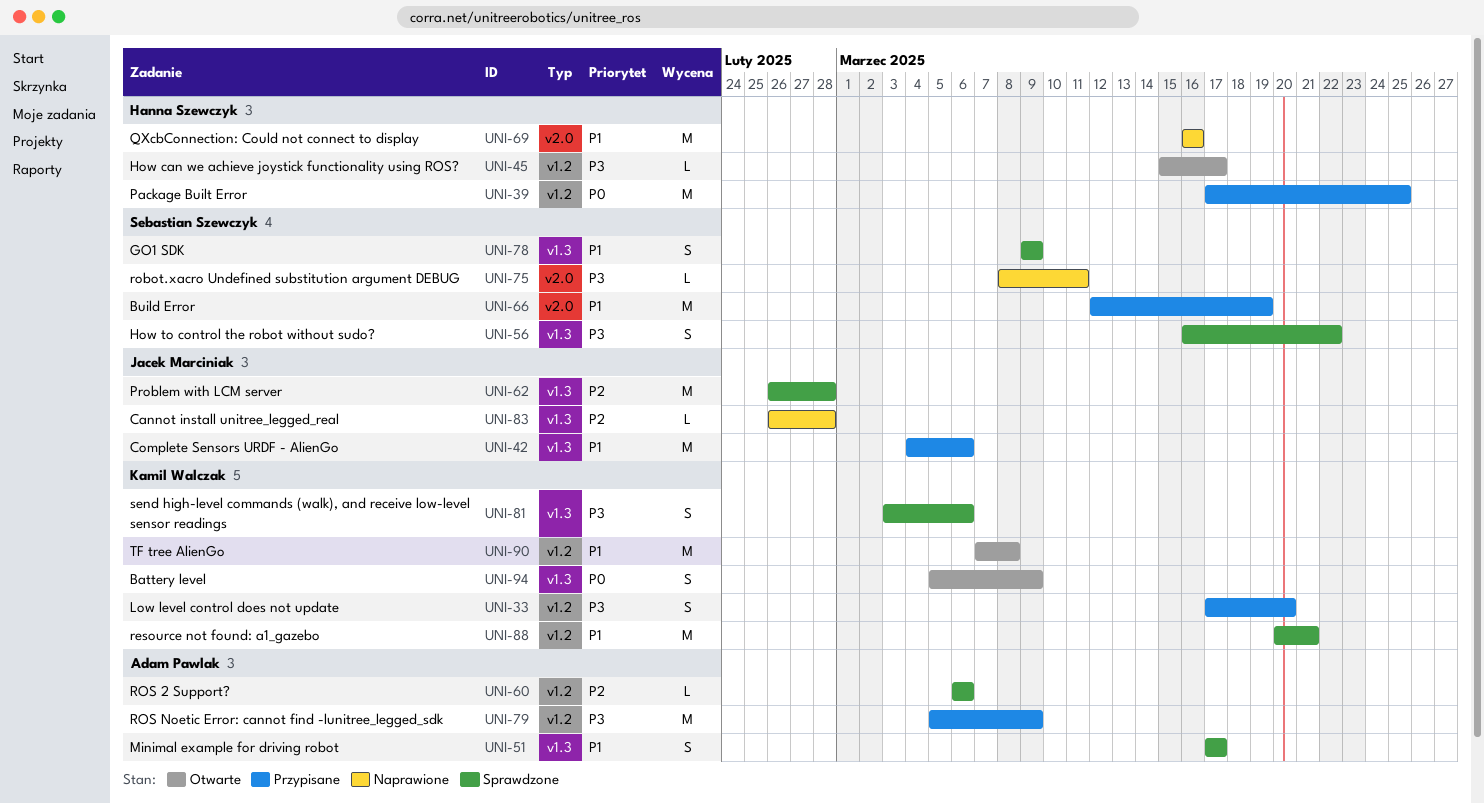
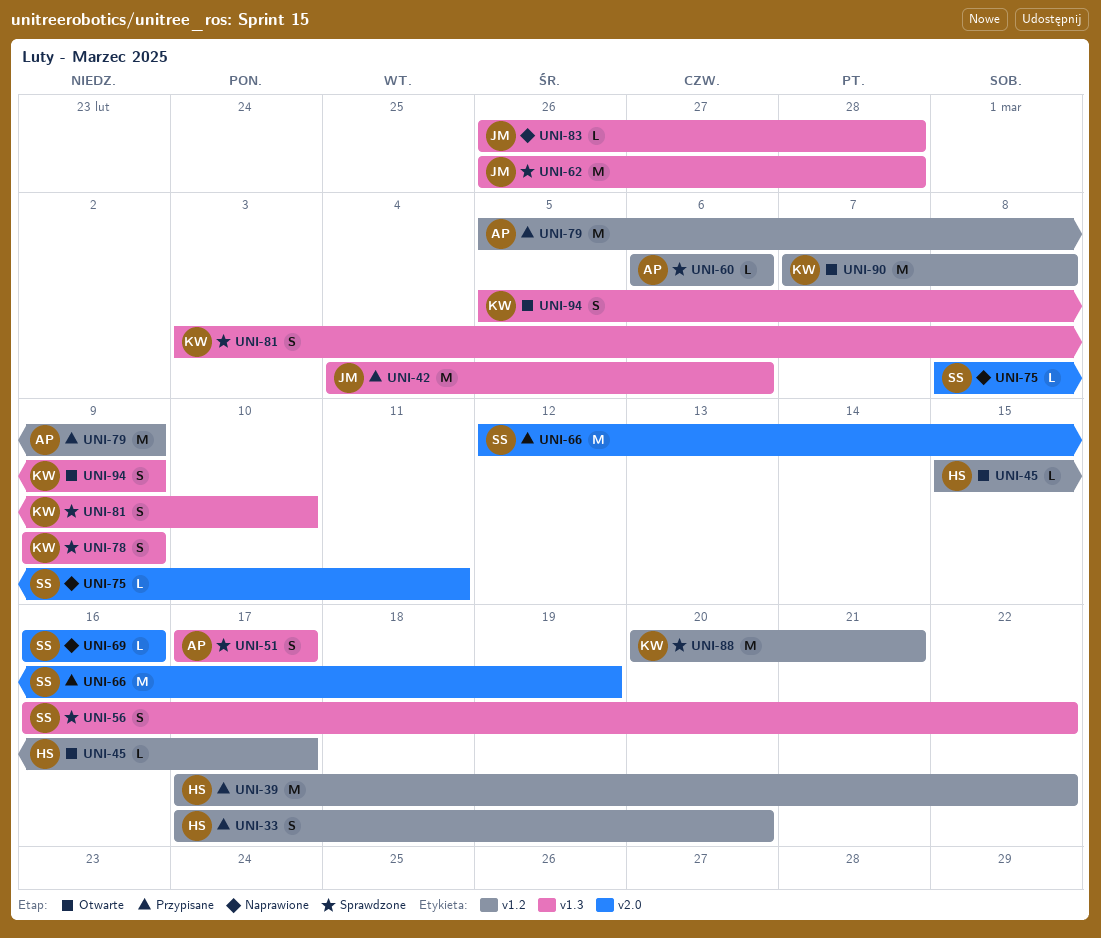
UNI-33, owner: Kamil Walczak -> Hanna Szewczyk
UNI-39, due: Mar 25 -> Mar 22
UNI-69, owner: Hanna Szewczyk -> Sebastian Szewczyk
UNI-69, estimate: M -> L
UNI-78, owner: Sebastian Szewczyk -> Kamil Walczak
UNI-81, due: Mar 6 -> Mar 10

